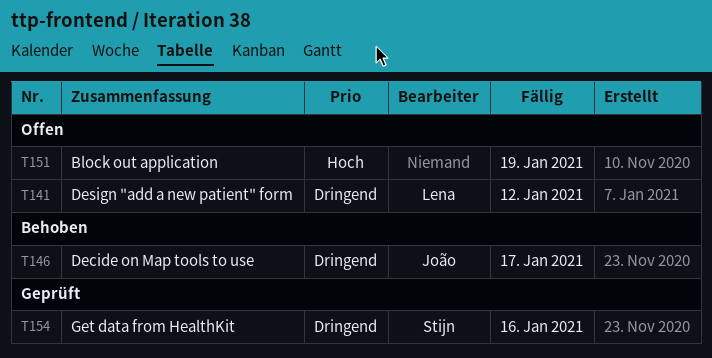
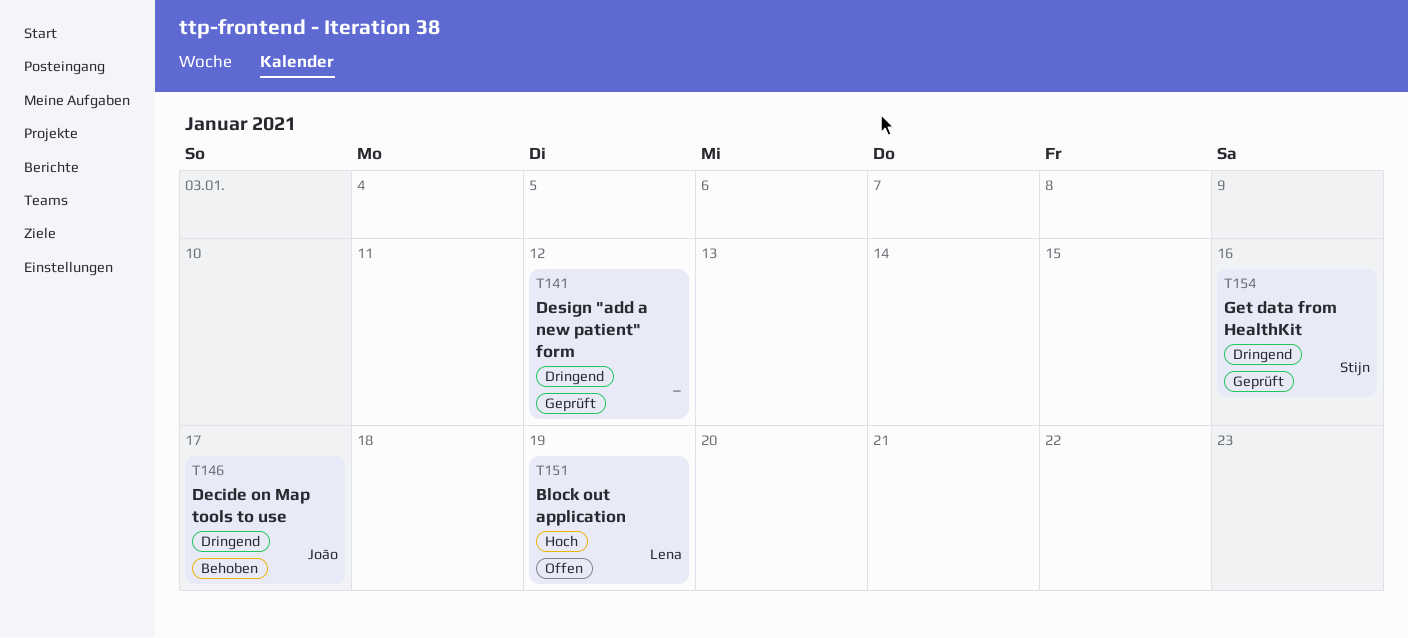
T141, status: Offen -> Geprüft
T141, owner: Lena -> none
T151, owner: none -> Lena

